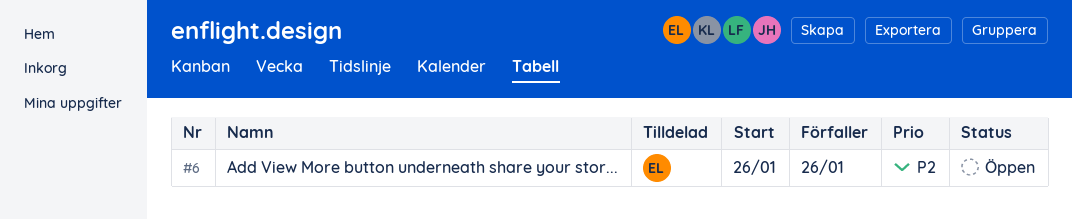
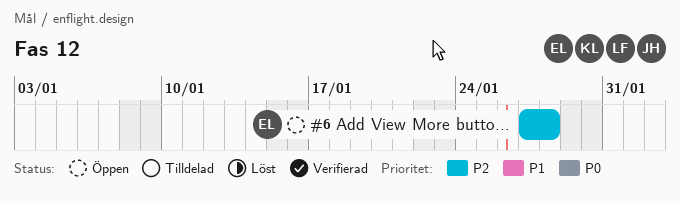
#6, start: Jan 26 -> Jan 27
#6, due: Jan 26 -> Jan 28

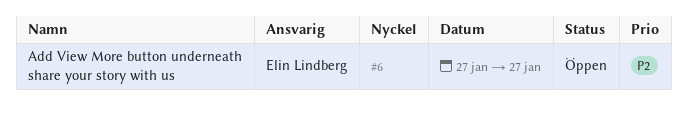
#6, due: Jan 28 -> Jan 27

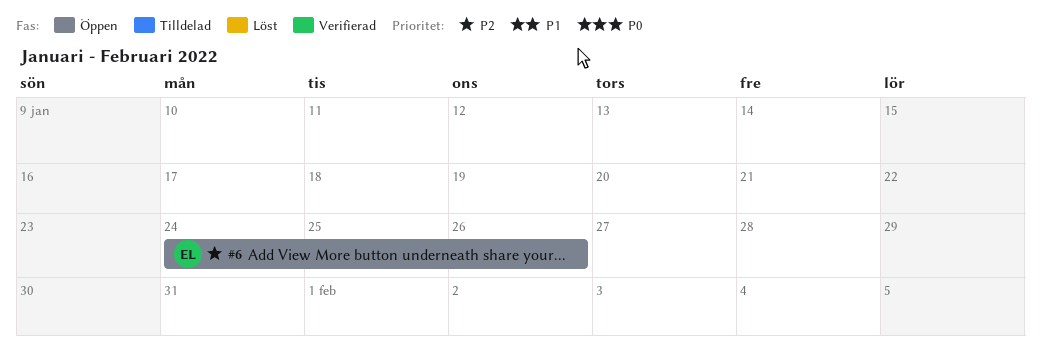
#6, start: Jan 27 -> Jan 24
#6, due: Jan 27 -> Jan 26

